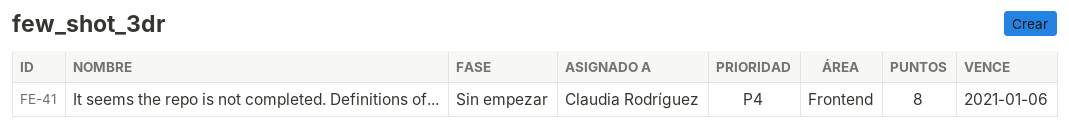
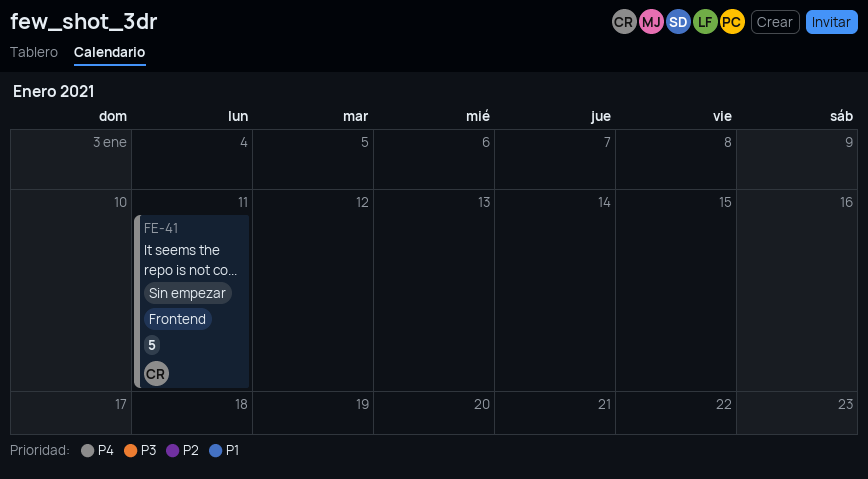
FE-41, estimate: 8 -> 5
FE-41, due: Jan 6 -> Jan 11

